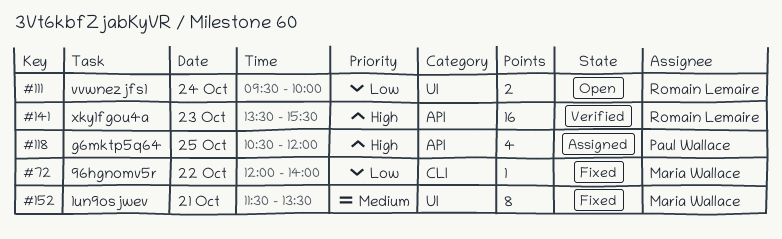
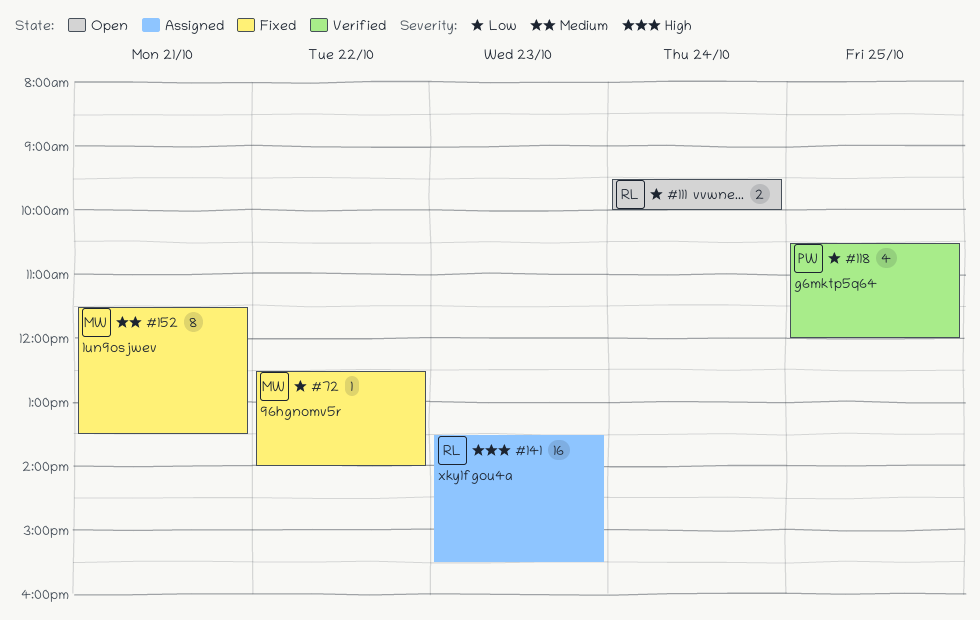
#72, begins: 12:00 -> 12:30
#118, status: Assigned -> Verified
#118, priority: High -> Low
#141, status: Verified -> Assigned

